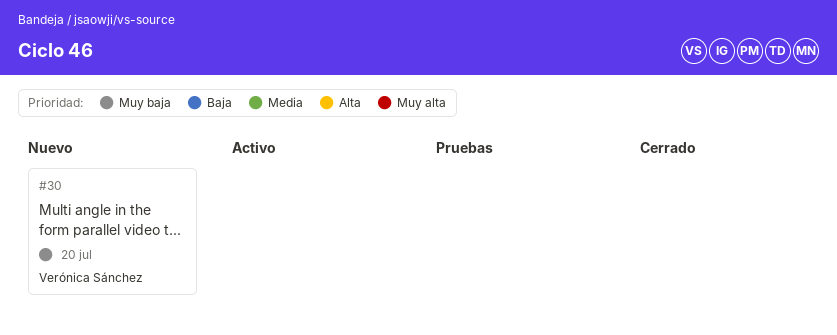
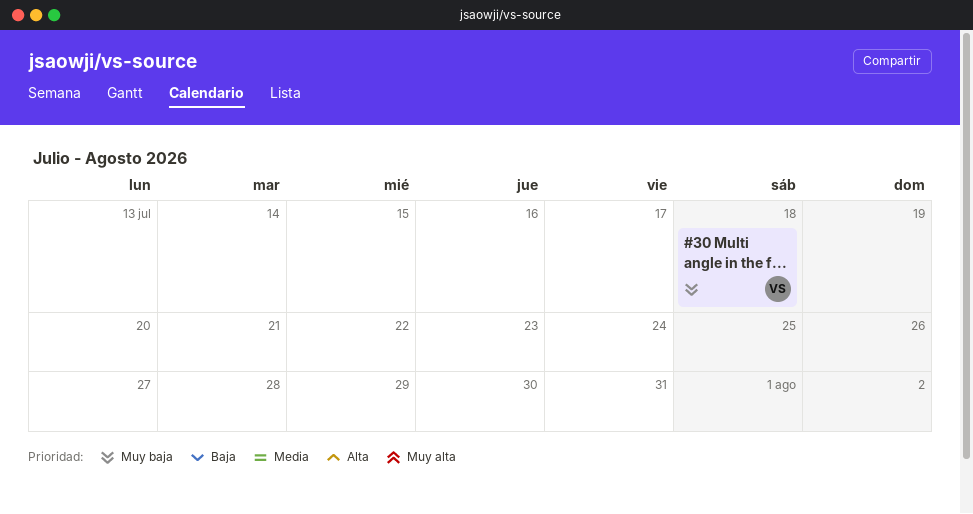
#30, due: Jul 20 -> Jul 18

